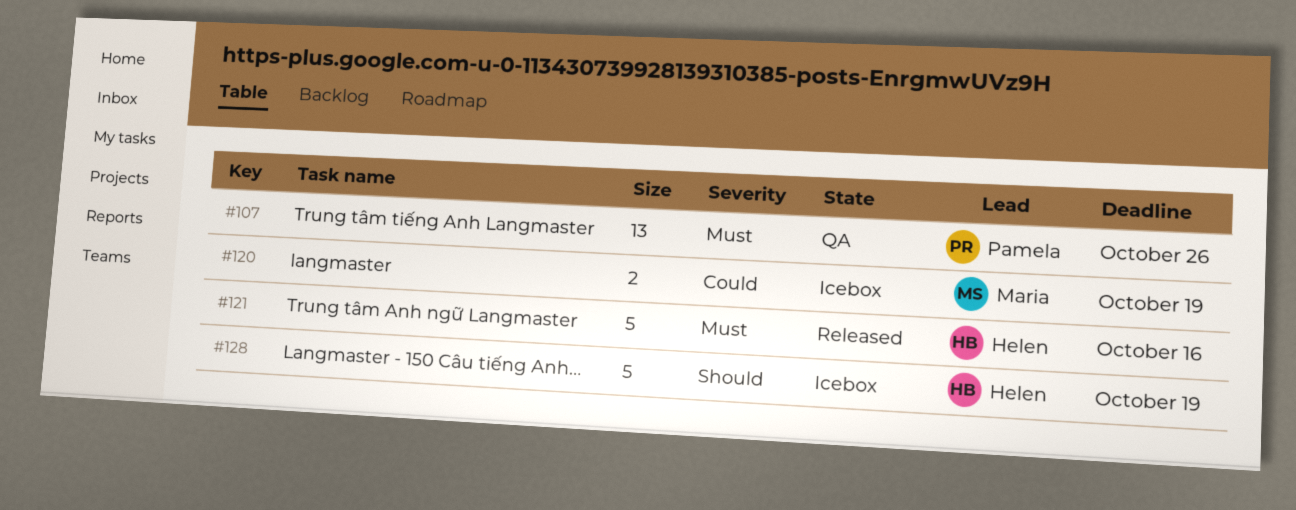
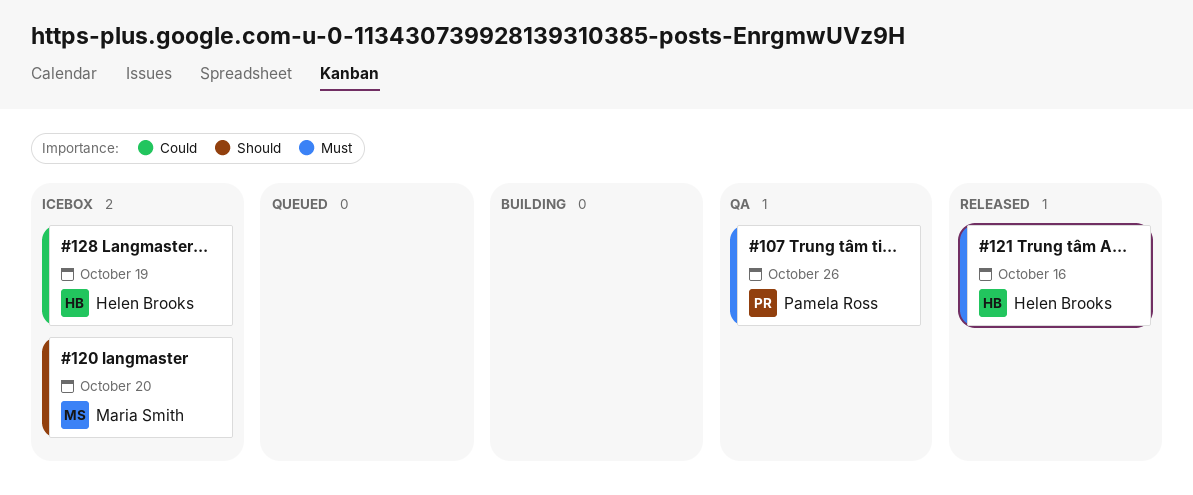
#120, priority: Could -> Should
#120, due: Oct 19 -> Oct 20
#128, priority: Should -> Could

